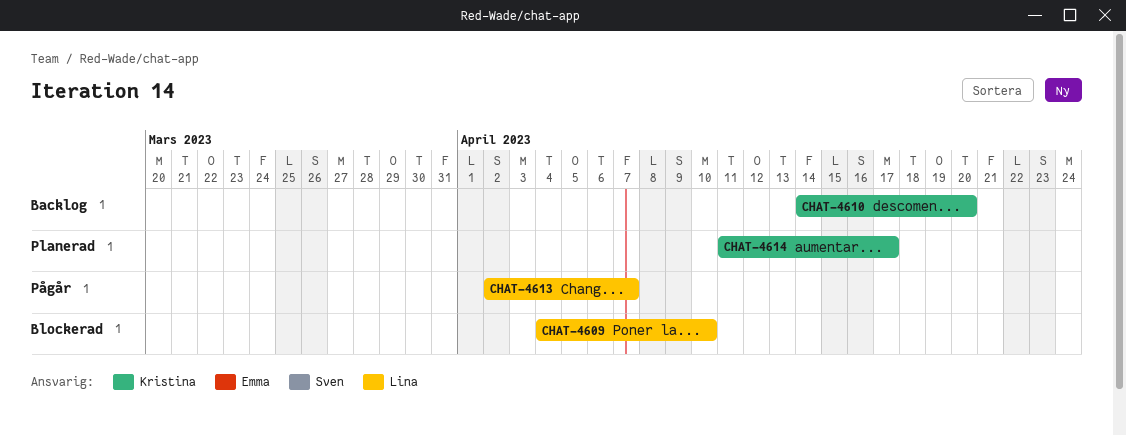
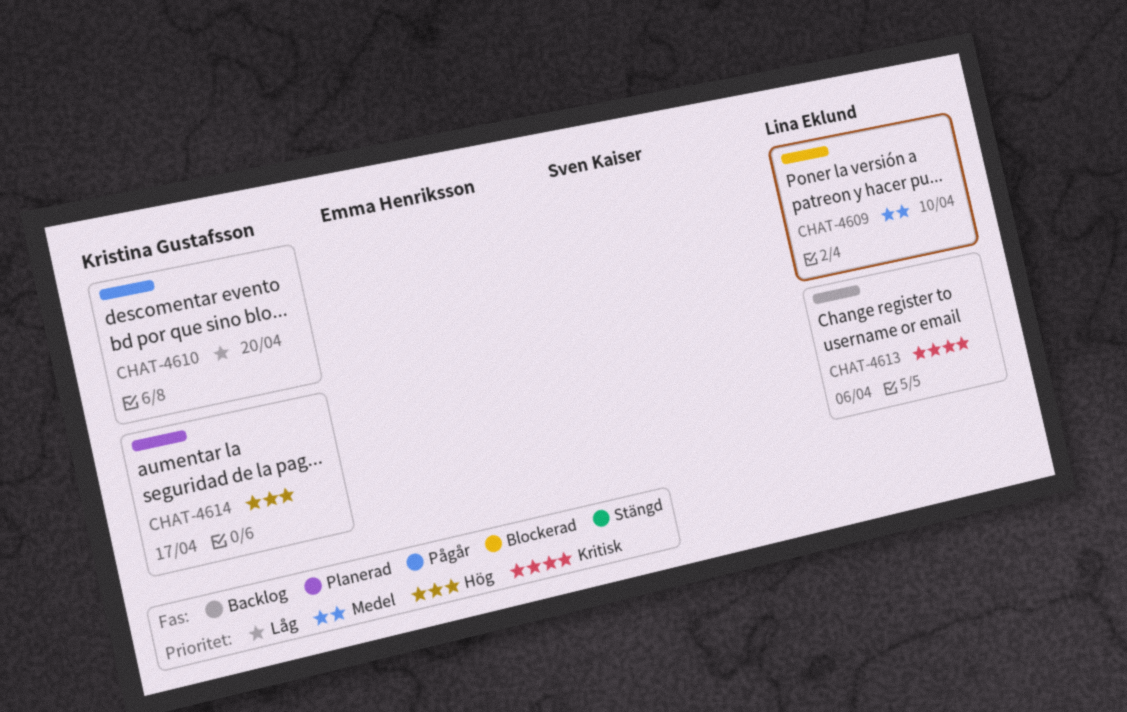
CHAT-4610, status: Backlog -> Pågår
CHAT-4613, status: Pågår -> Backlog
CHAT-4613, due: Apr 7 -> Apr 6

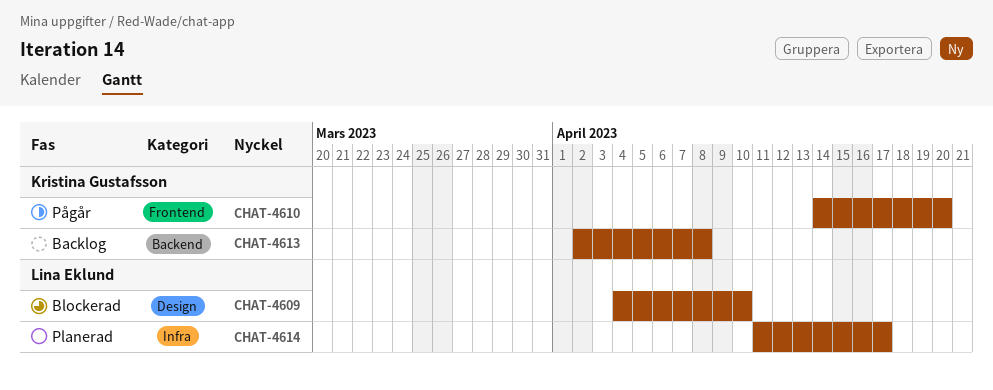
CHAT-4613, owner: Lina Eklund -> Kristina Gustafsson
CHAT-4613, due: Apr 6 -> Apr 8
CHAT-4614, owner: Kristina Gustafsson -> Lina Eklund

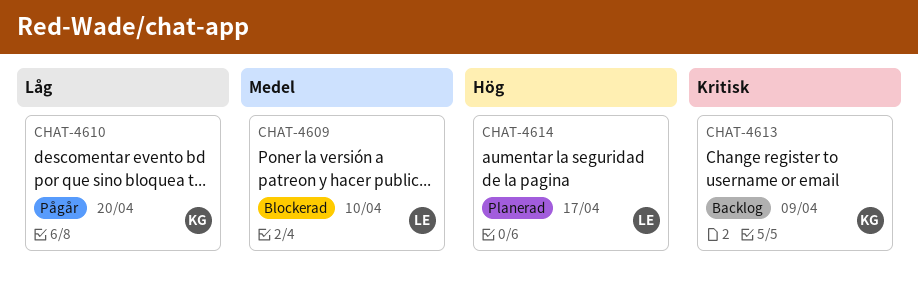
CHAT-4613, due: Apr 8 -> Apr 9

